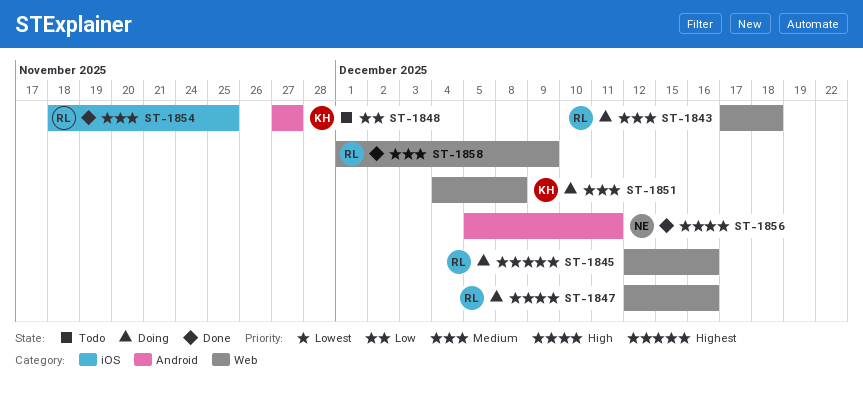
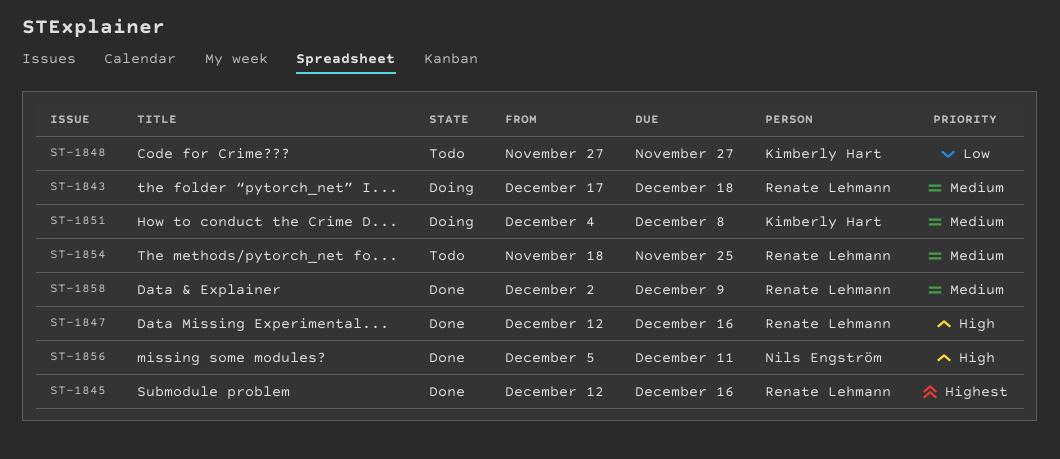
ST-1845, status: Doing -> Done
ST-1847, status: Doing -> Done
ST-1854, status: Done -> Todo
ST-1858, start: Dec 1 -> Dec 2

